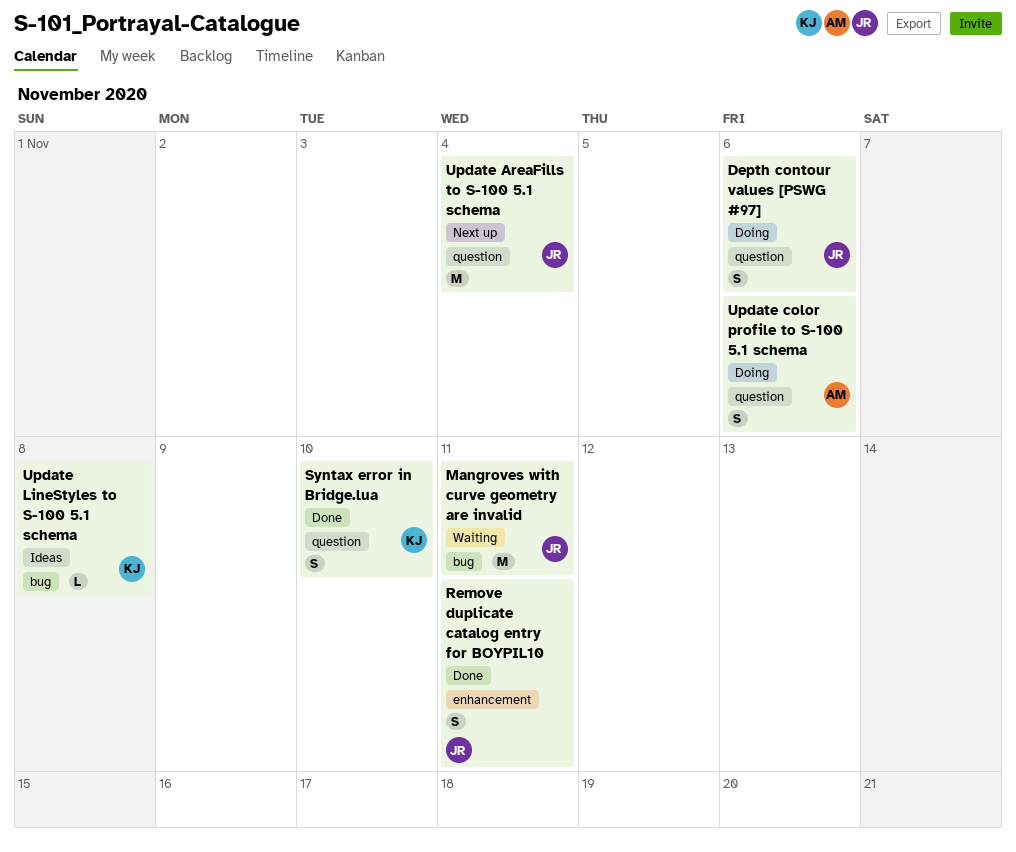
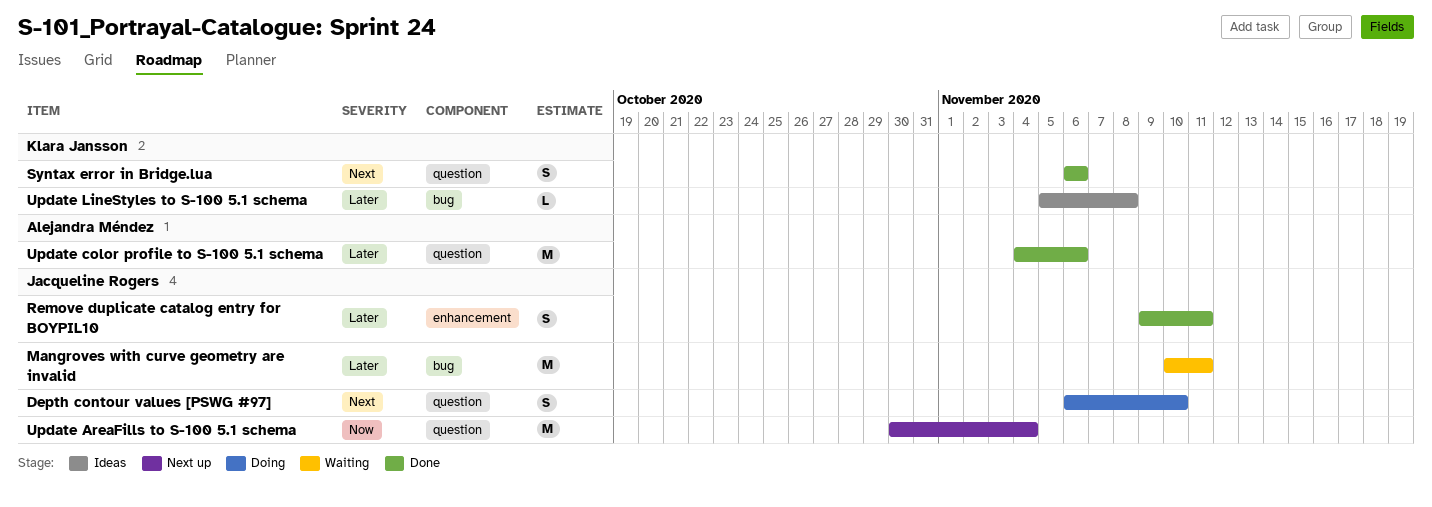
Depth contour values [PSWG #97], due: Nov 6 -> Nov 10
Syntax error in Bridge.lua, due: Nov 10 -> Nov 6
Update color profile to S-100 5.1 schema, status: Doing -> Done
Update color profile to S-100 5.1 schema, estimate: S -> M

